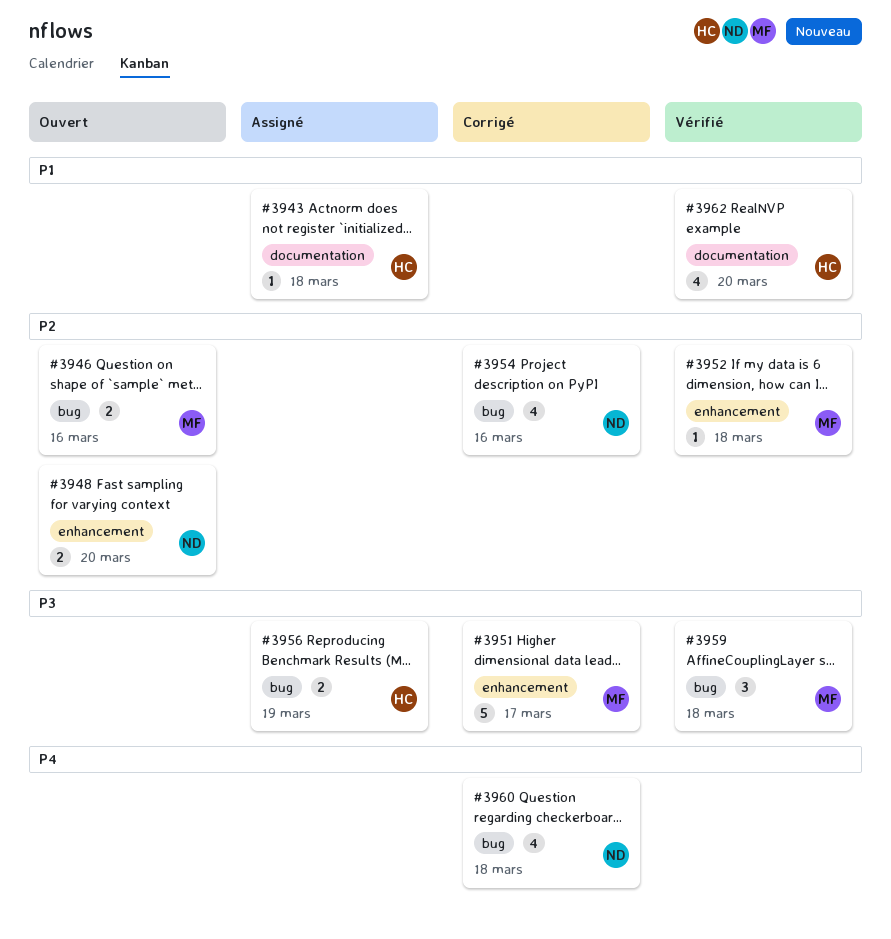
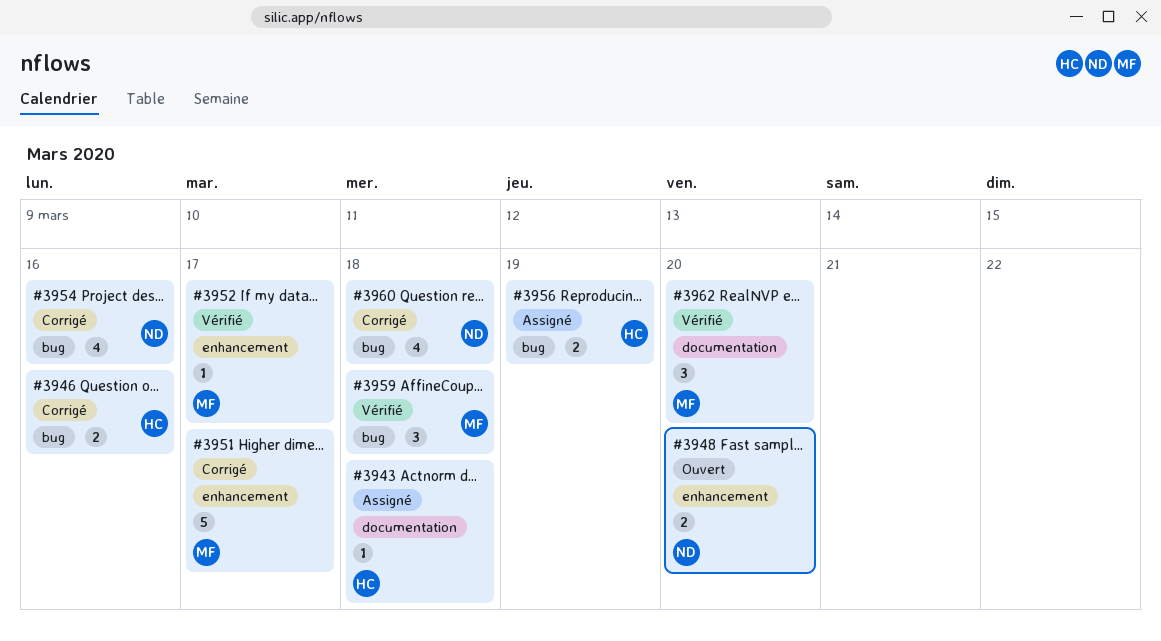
#3946, status: Ouvert -> Corrigé
#3946, owner: MF -> HC
#3952, due: Mar 18 -> Mar 17
#3962, owner: HC -> MF
#3962, estimate: 4 -> 3

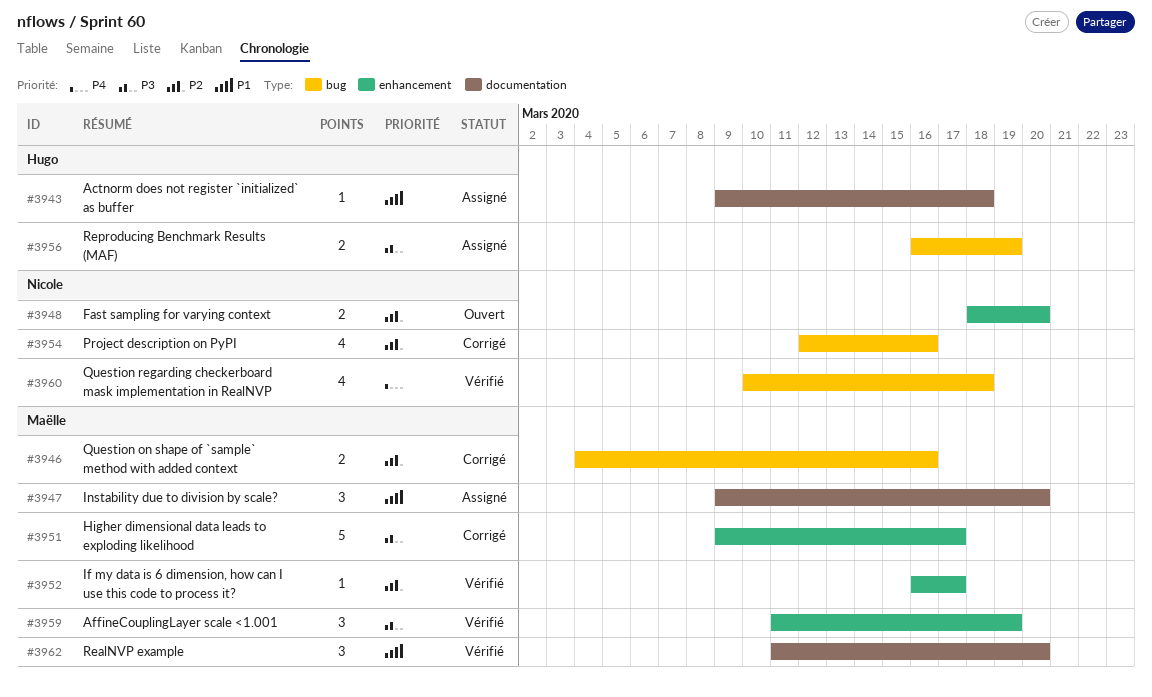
#3946, owner: Hugo -> Maëlle
#3947: none -> present
#3959, label: bug -> enhancement
#3959, due: Mar 18 -> Mar 19
#3960, status: Corrigé -> Vérifié

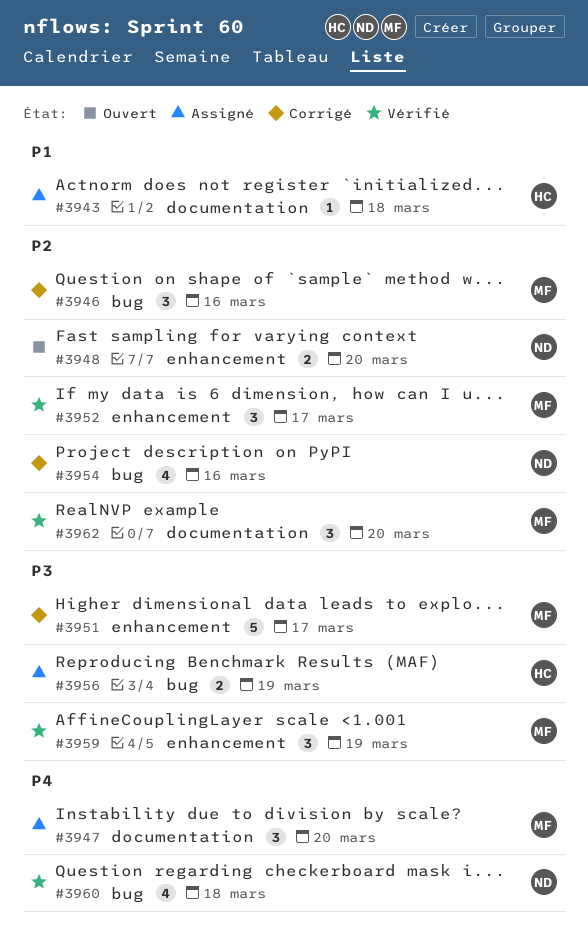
#3946, estimate: 2 -> 3
#3947, priority: P1 -> P4
#3952, estimate: 1 -> 3
#3962, priority: P1 -> P2

